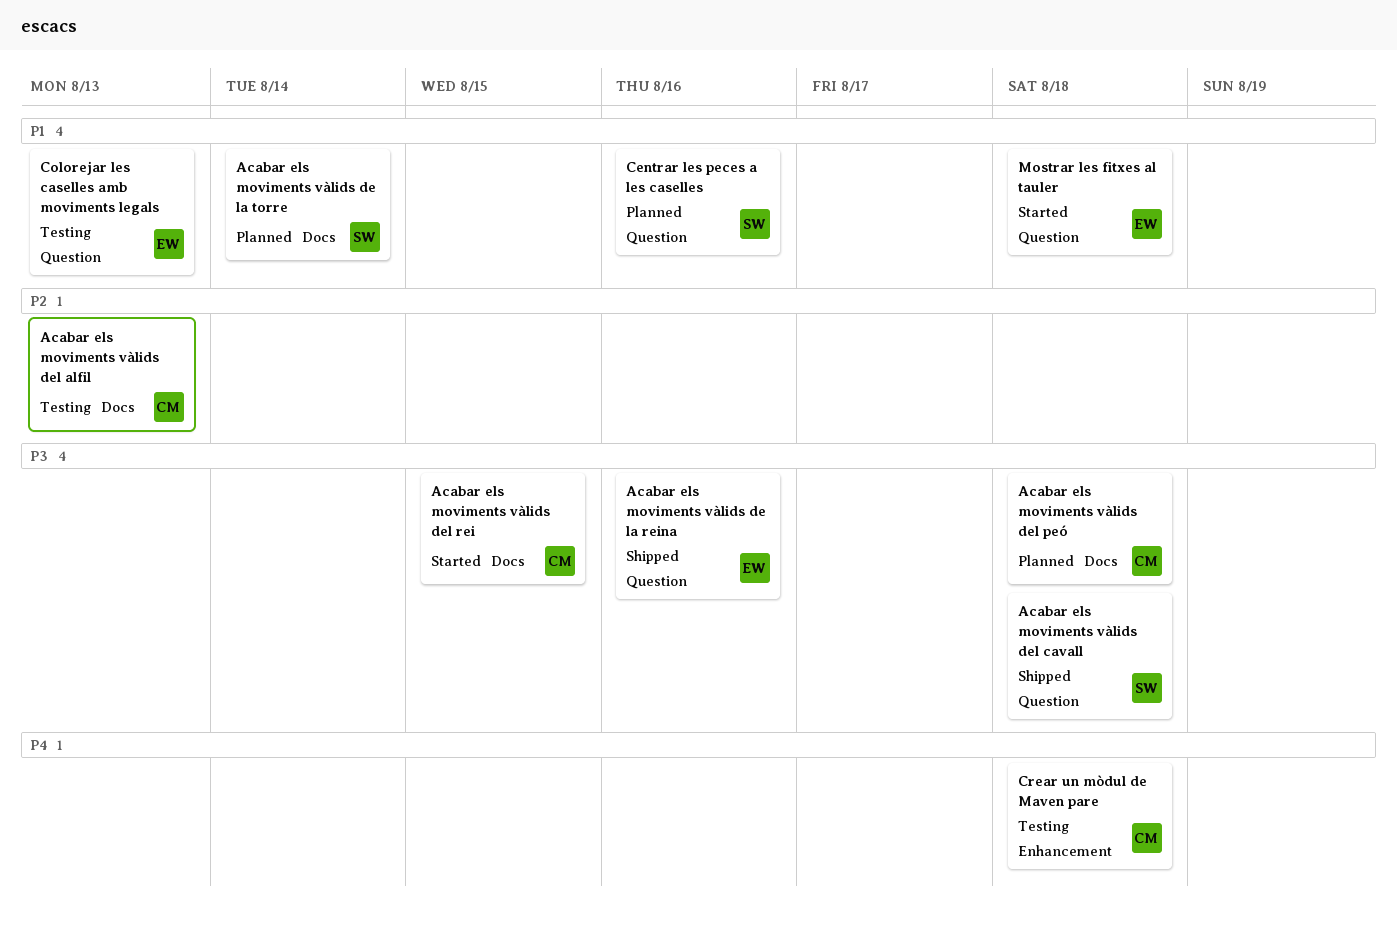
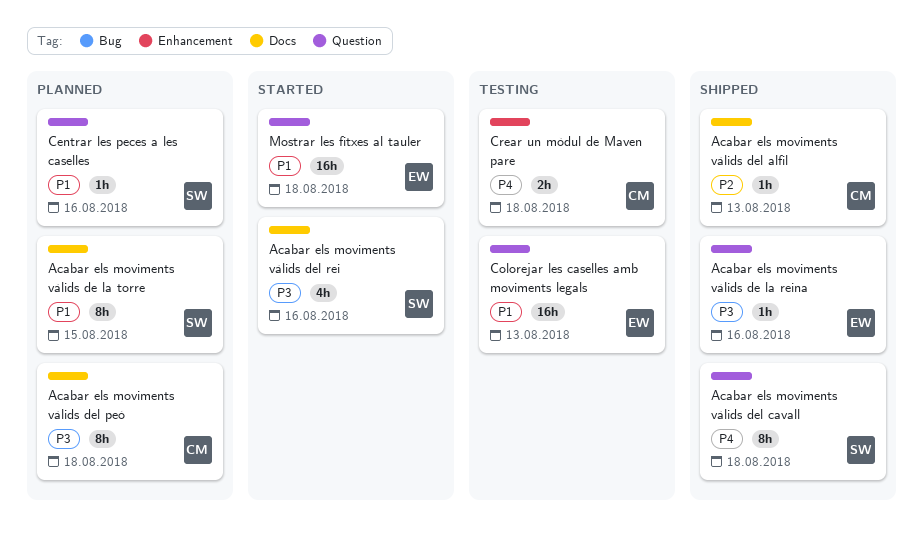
Acabar els moviments vàlids de la torre, due: Aug 14 -> Aug 15
Acabar els moviments vàlids del alfil, status: Testing -> Shipped
Acabar els moviments vàlids del cavall, priority: P3 -> P4
Acabar els moviments vàlids del rei, owner: CM -> SW
Acabar els moviments vàlids del rei, due: Aug 15 -> Aug 16

